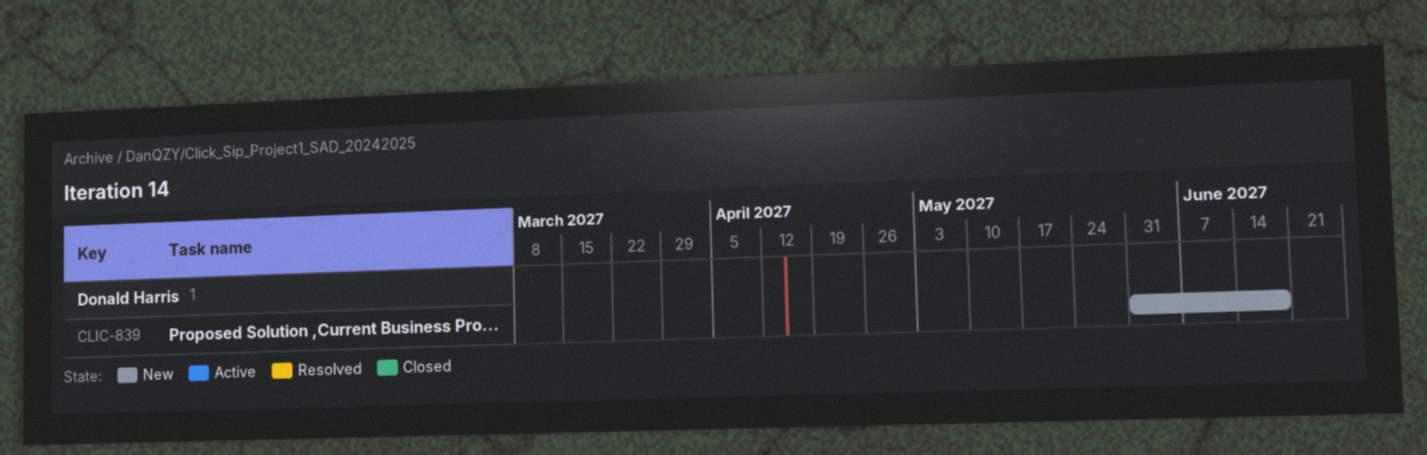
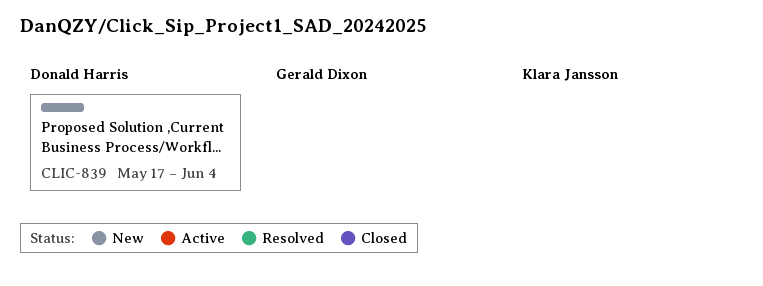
CLIC-839, start: May 31 -> May 17
CLIC-839, due: Jun 18 -> Jun 4

